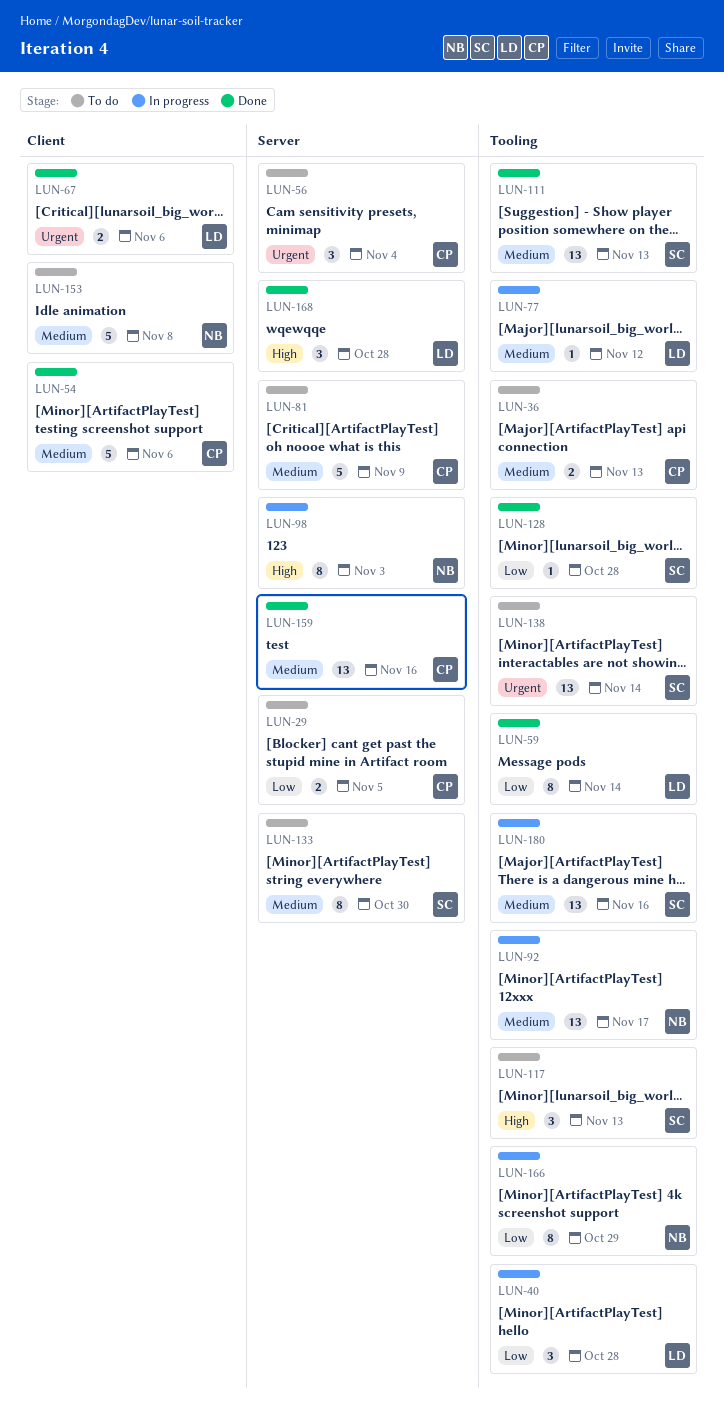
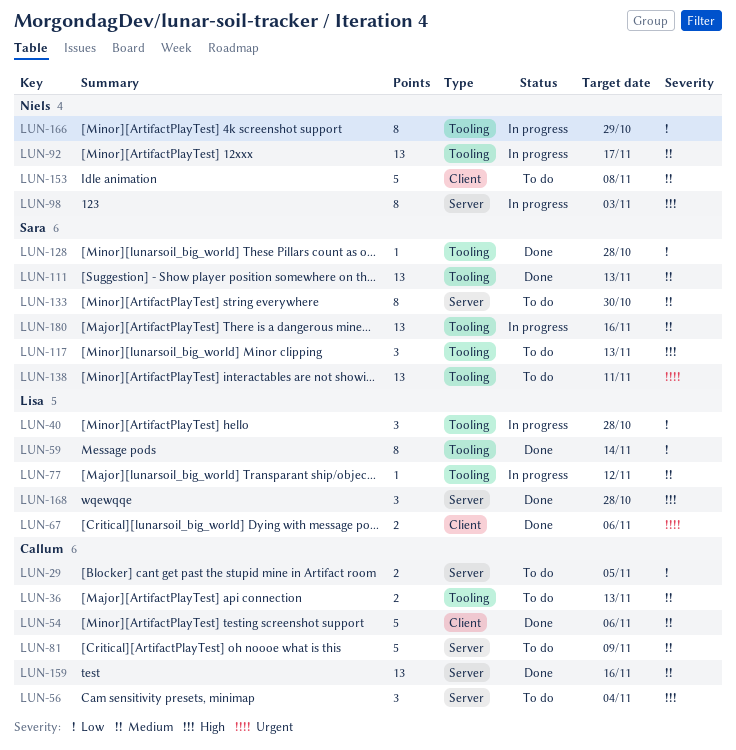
LUN-56, priority: Urgent -> High
LUN-138, due: Nov 14 -> Nov 11

